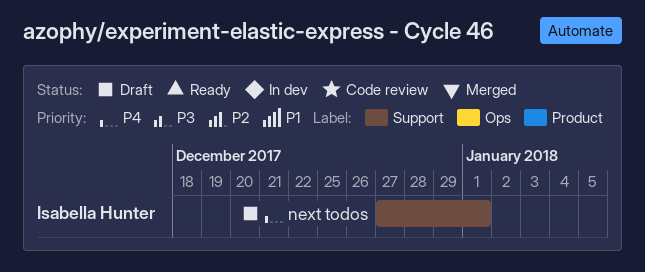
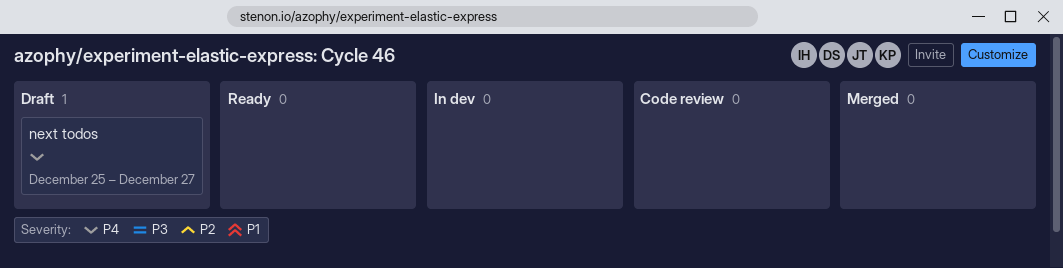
next todos, start: Dec 27 -> Dec 25
next todos, due: Jan 1 -> Dec 27

